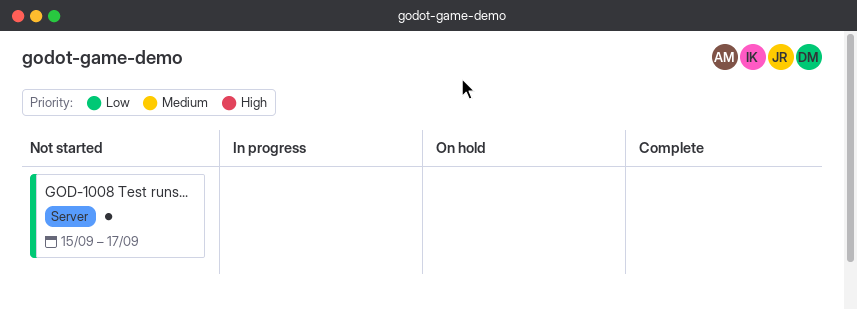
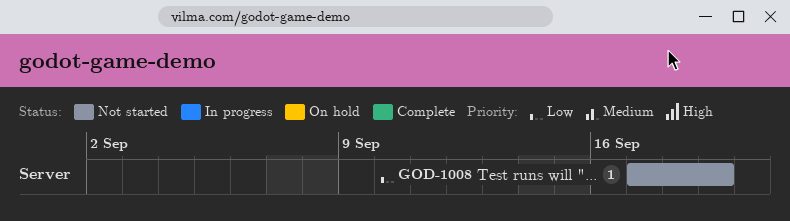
GOD-1008, start: Sep 15 -> Sep 17
GOD-1008, due: Sep 17 -> Sep 19

